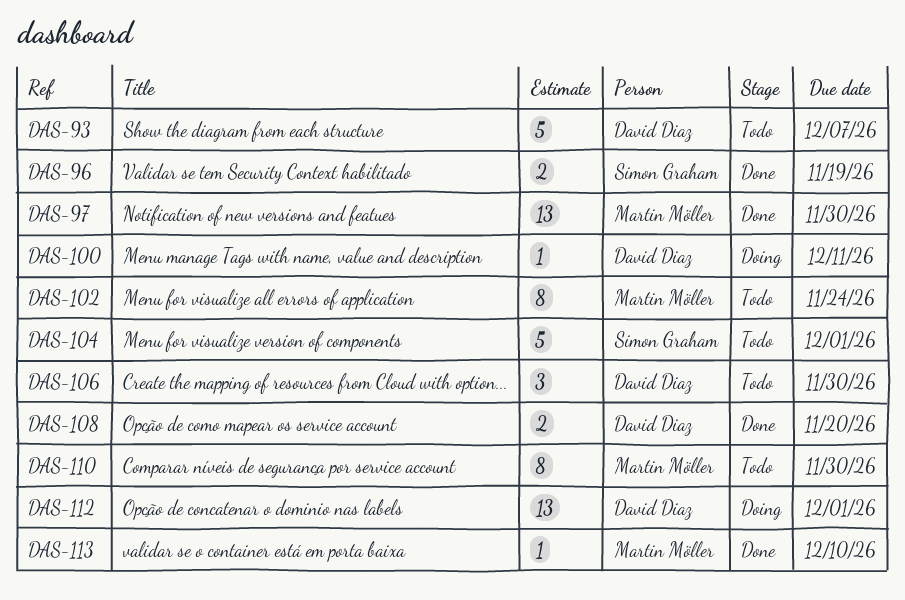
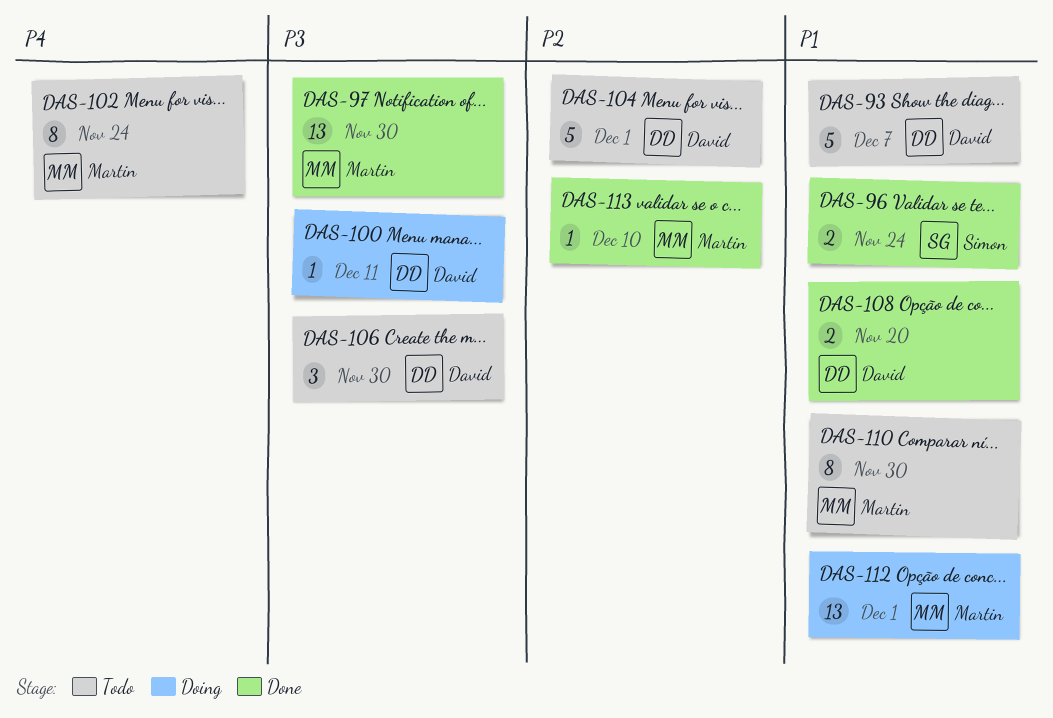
DAS-96, due: Nov 19 -> Nov 24
DAS-104, owner: Simon Graham -> David Diaz
DAS-112, owner: David Diaz -> Martin Möller

